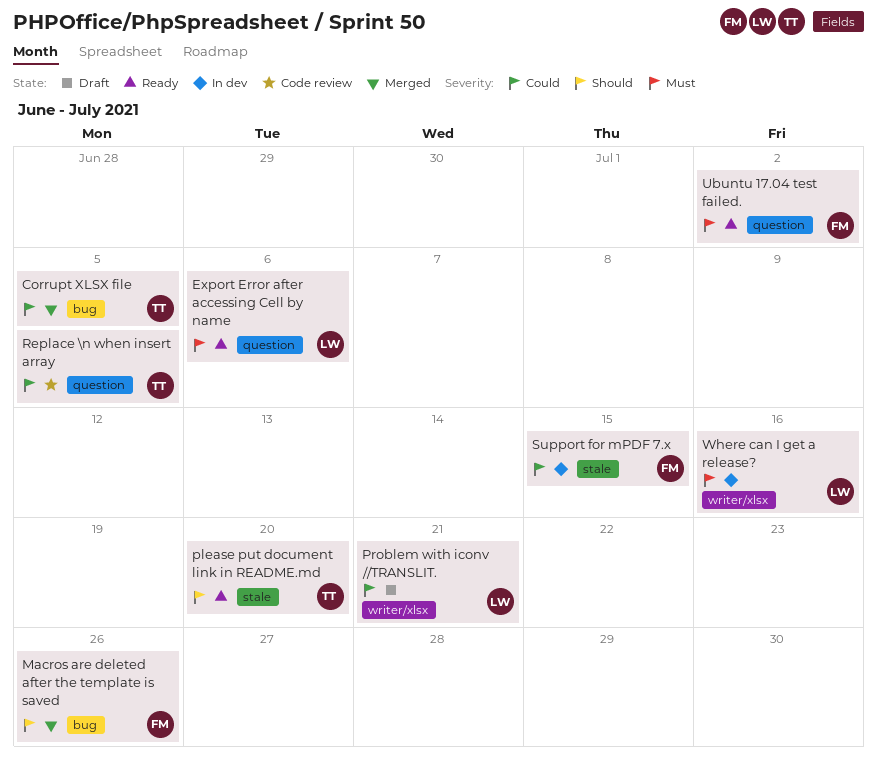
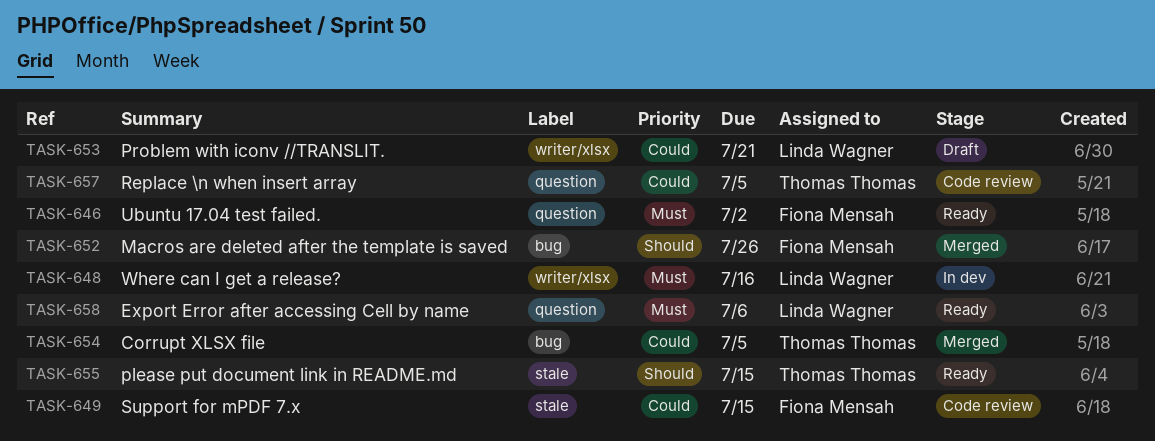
please put document link in README.md, due: Jul 20 -> Jul 15
Support for mPDF 7.x, status: In dev -> Code review

